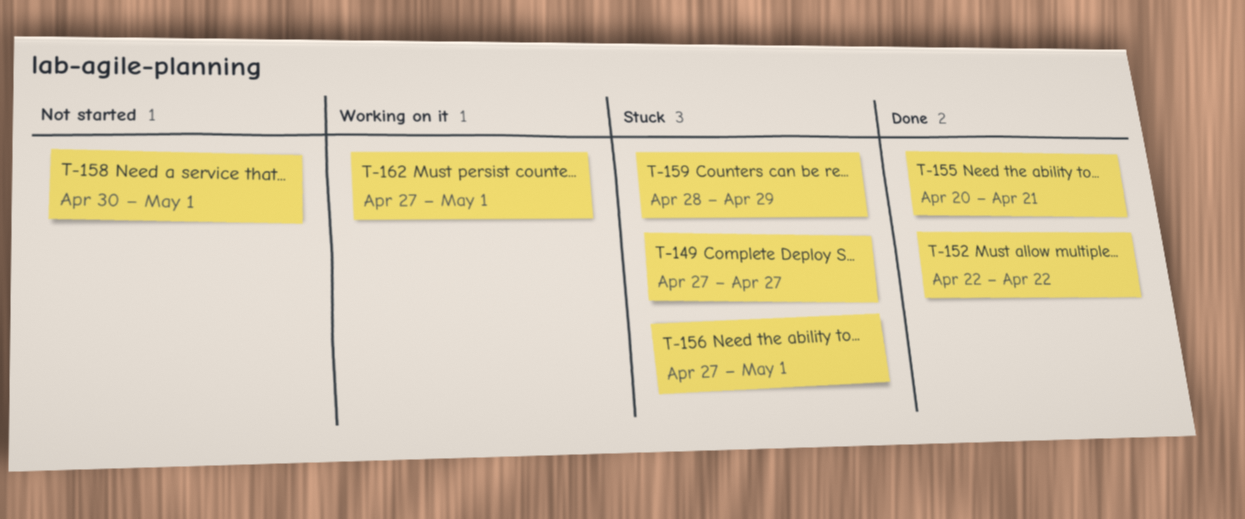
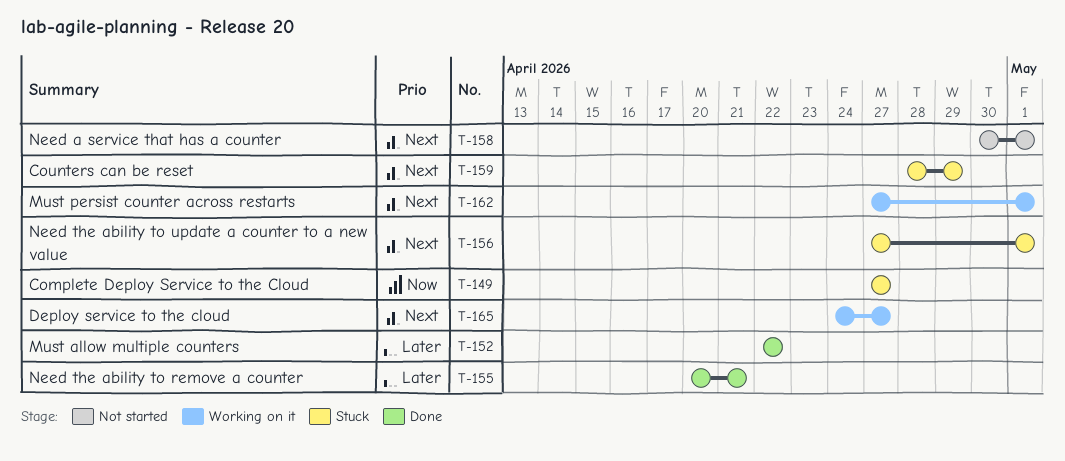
T-165: none -> present

